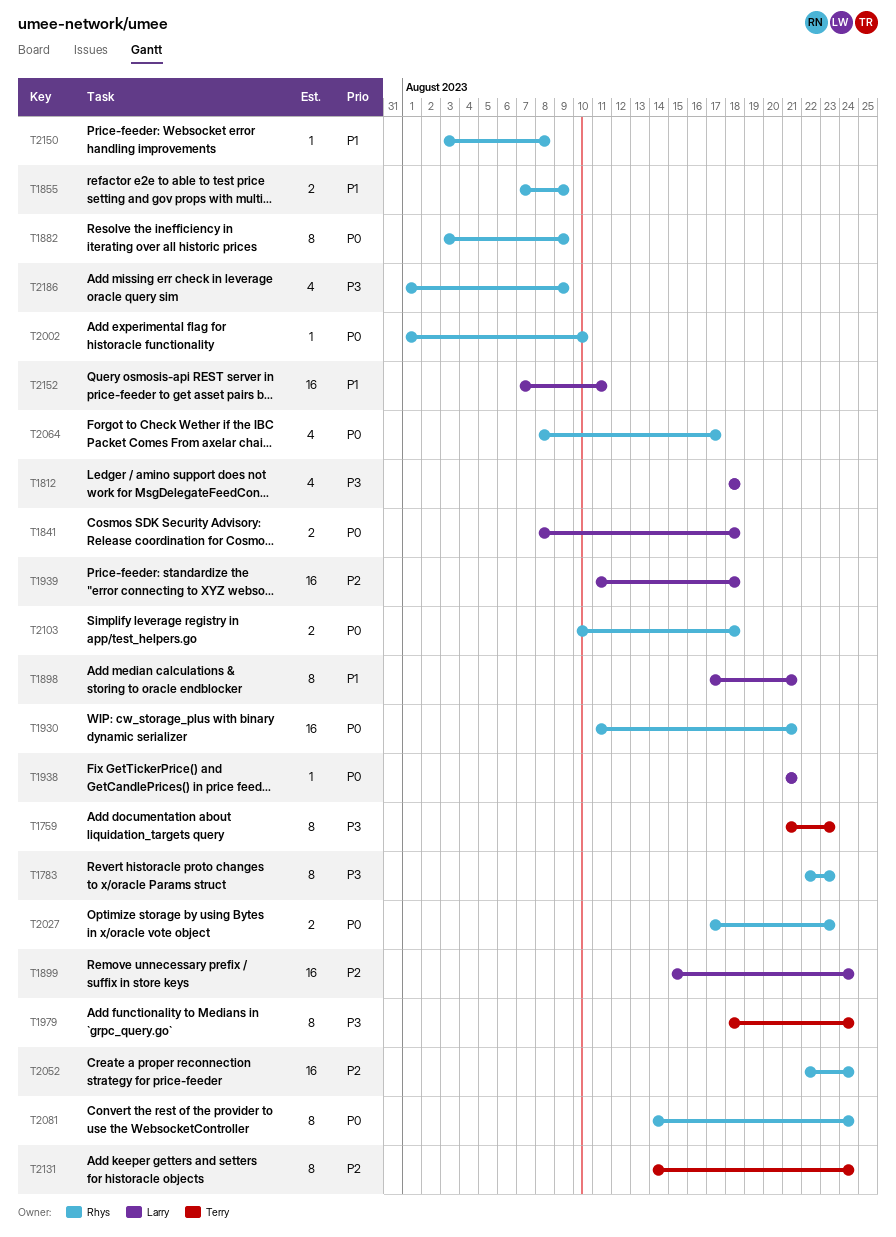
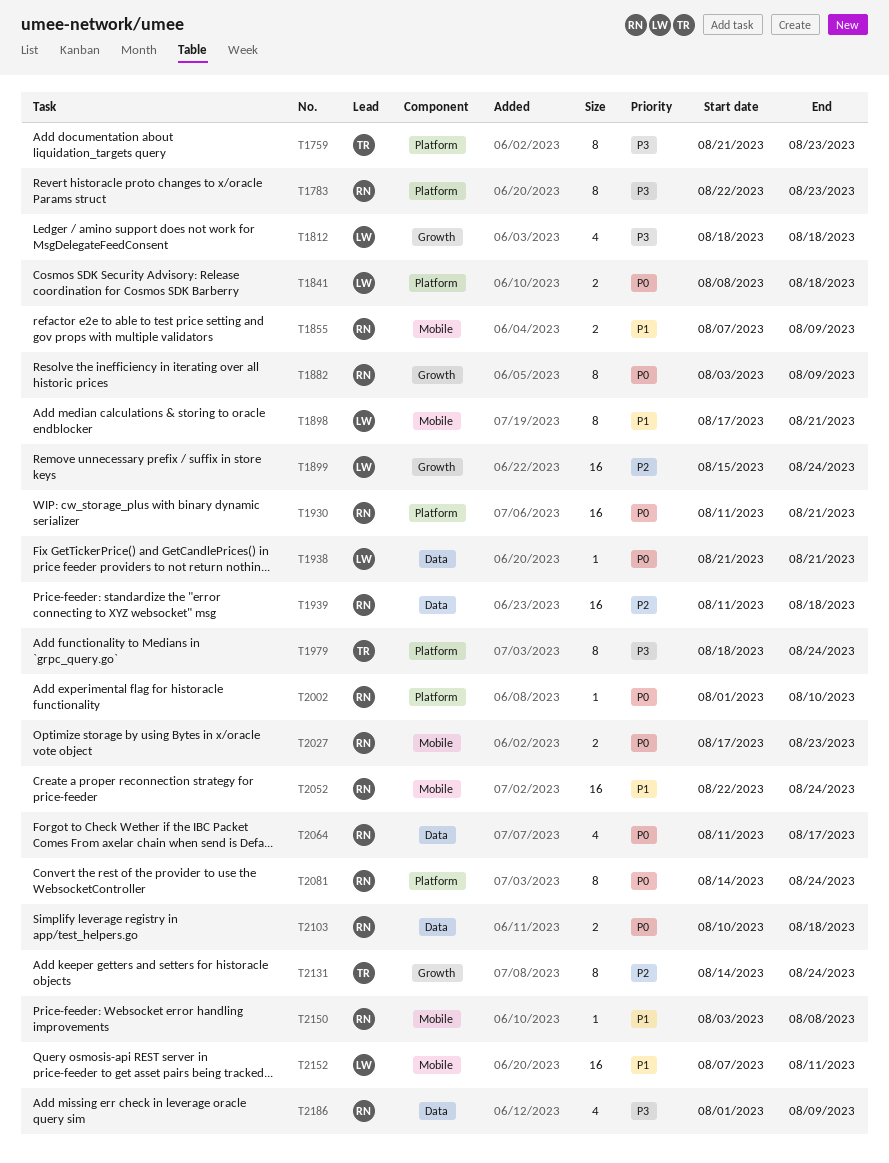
T1939, owner: Larry -> Rhys
T2052, priority: P2 -> P1
T2064, start: Aug 8 -> Aug 11

